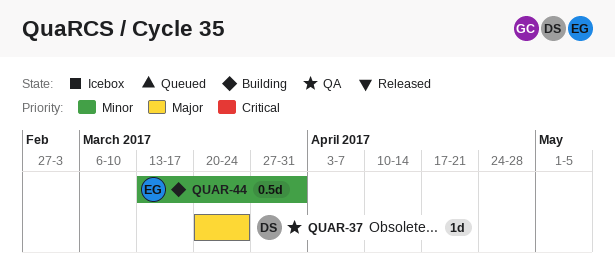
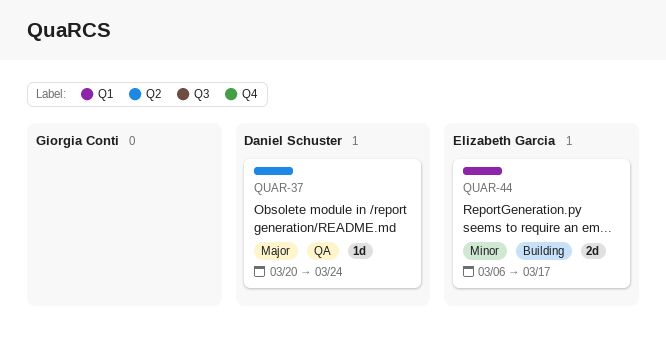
QUAR-44, estimate: 0.5d -> 2d
QUAR-44, start: Mar 13 -> Mar 6
QUAR-44, due: Mar 31 -> Mar 17

